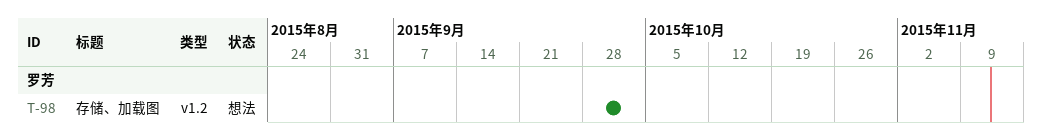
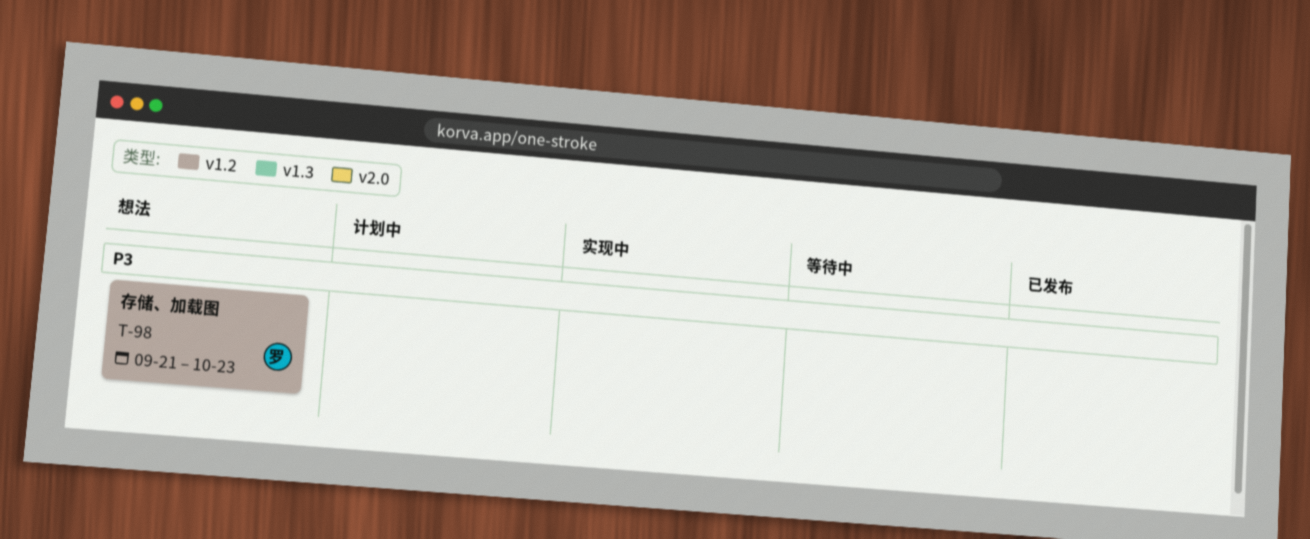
T-98, start: Sep 28 -> Sep 21
T-98, due: Oct 2 -> Oct 23

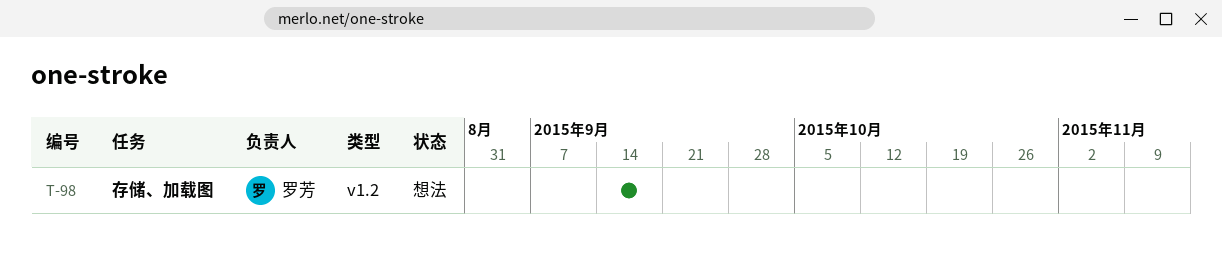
T-98, start: Sep 21 -> Sep 14
T-98, due: Oct 23 -> Sep 18

